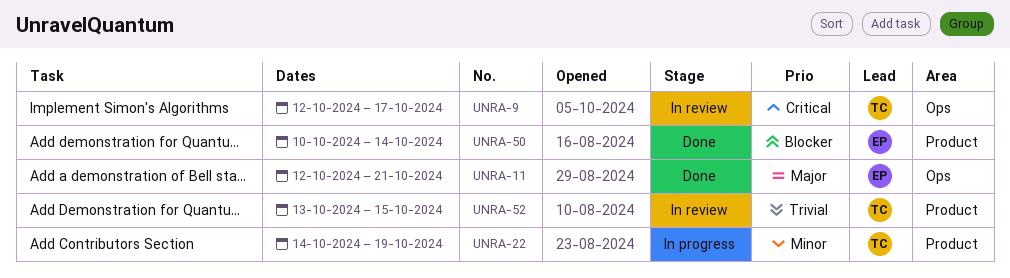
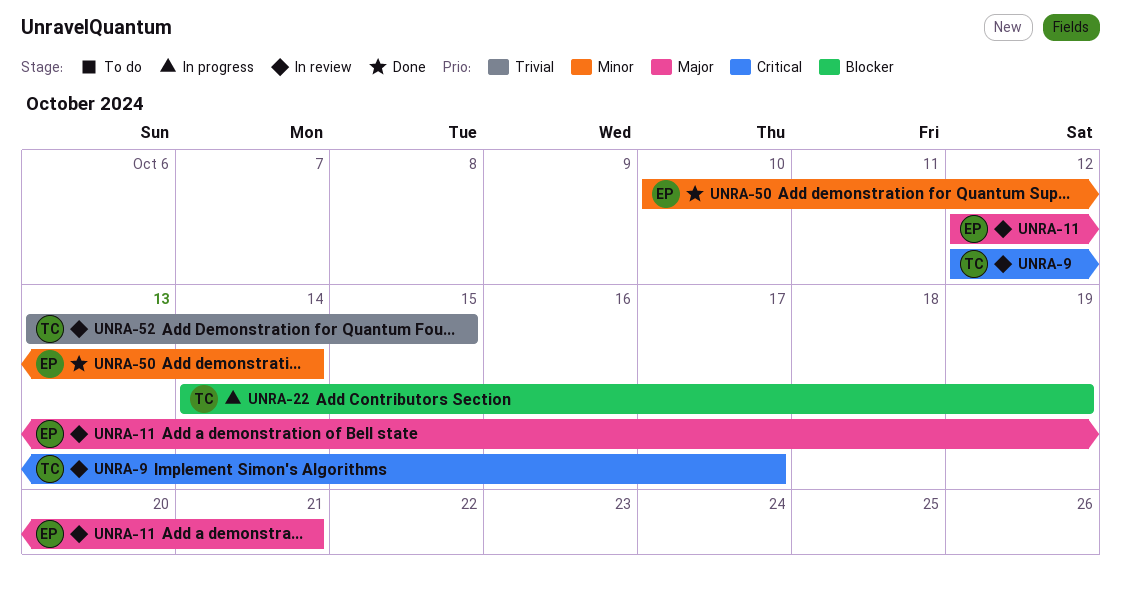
UNRA-11, status: Done -> In review
UNRA-22, priority: Minor -> Blocker
UNRA-50, priority: Blocker -> Minor

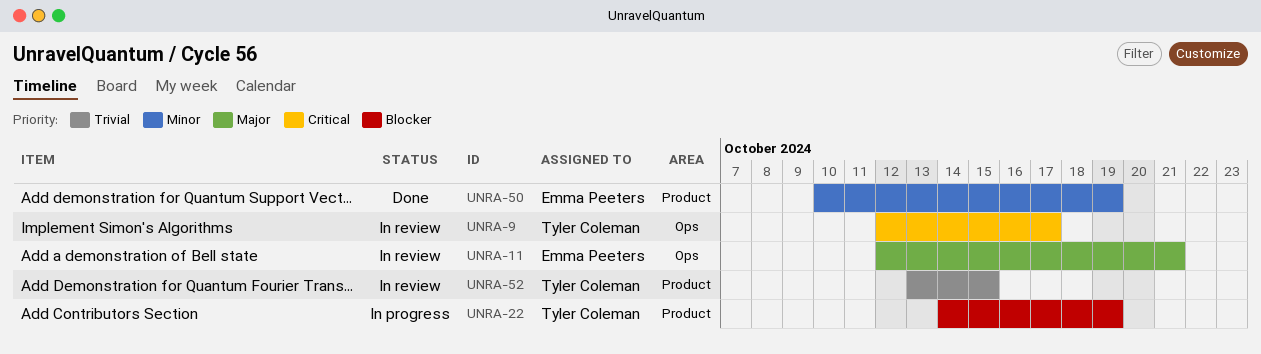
UNRA-50, due: Oct 14 -> Oct 19

